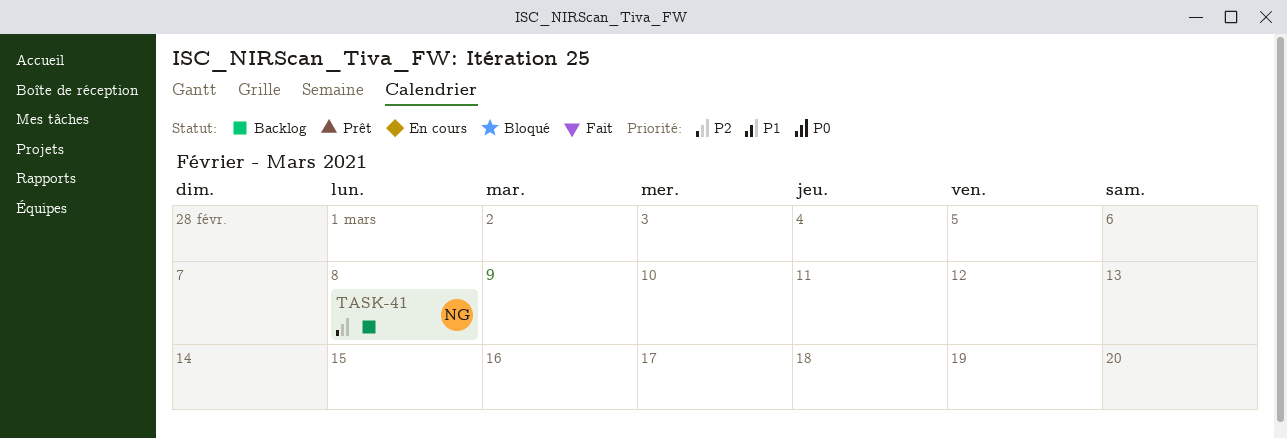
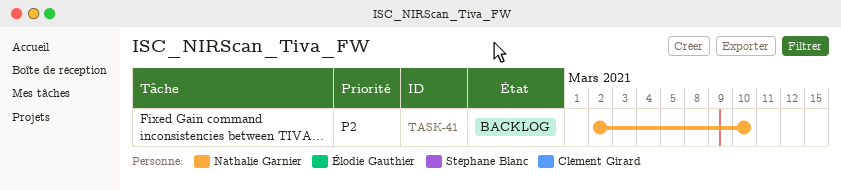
TASK-41, due: Mar 8 -> Mar 10

